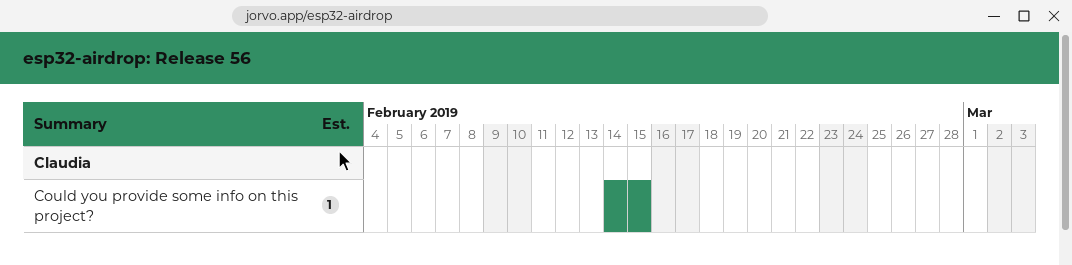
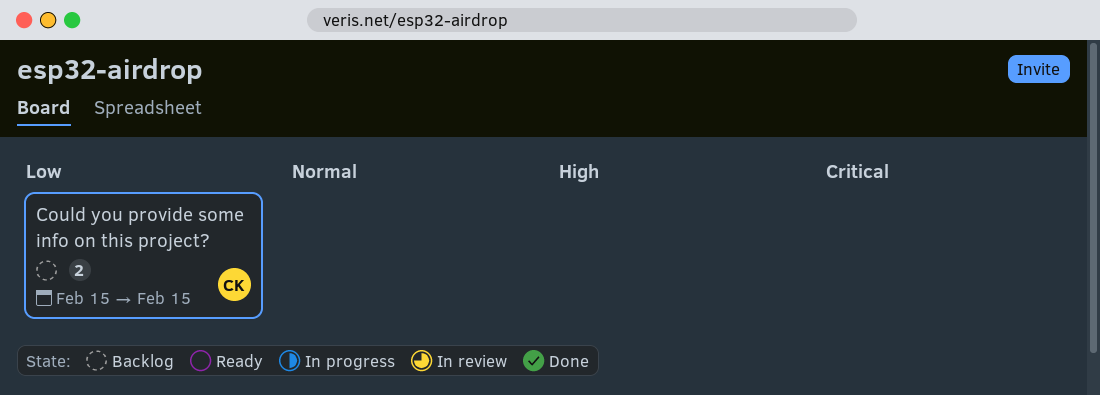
Could you provide some info on this project?, estimate: 1 -> 2
Could you provide some info on this project?, start: Feb 14 -> Feb 15

